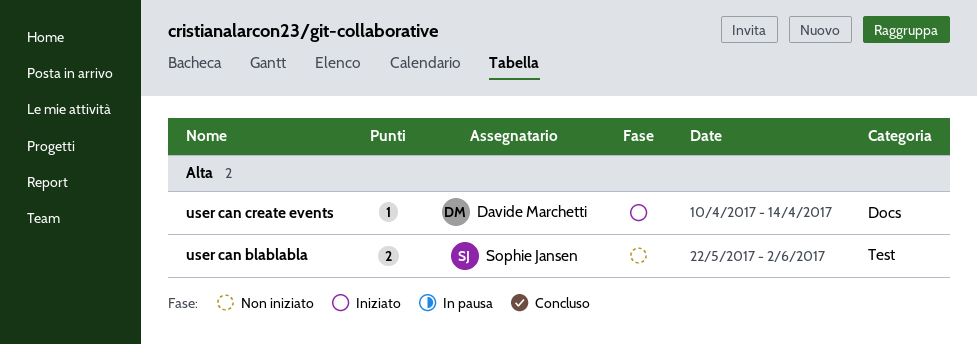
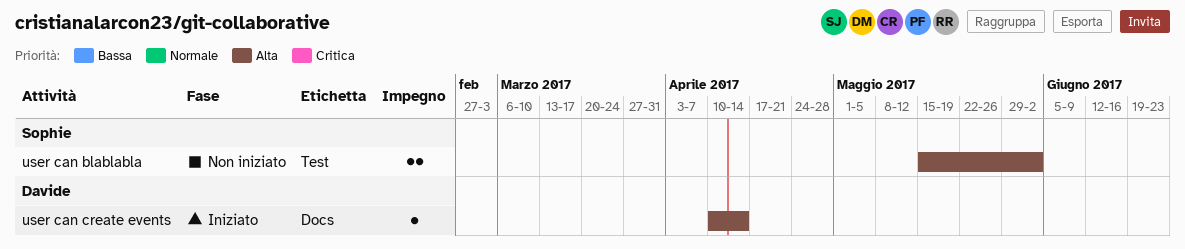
user can blablabla, start: May 22 -> May 15

